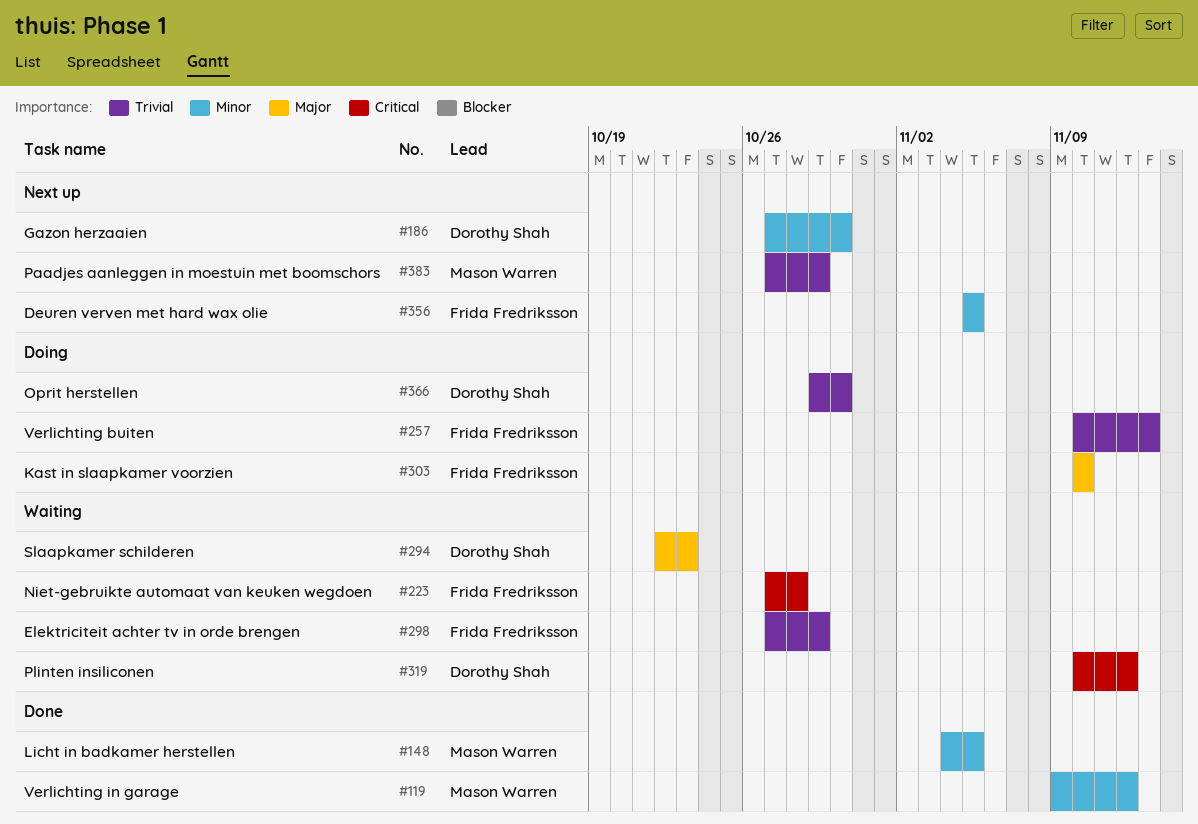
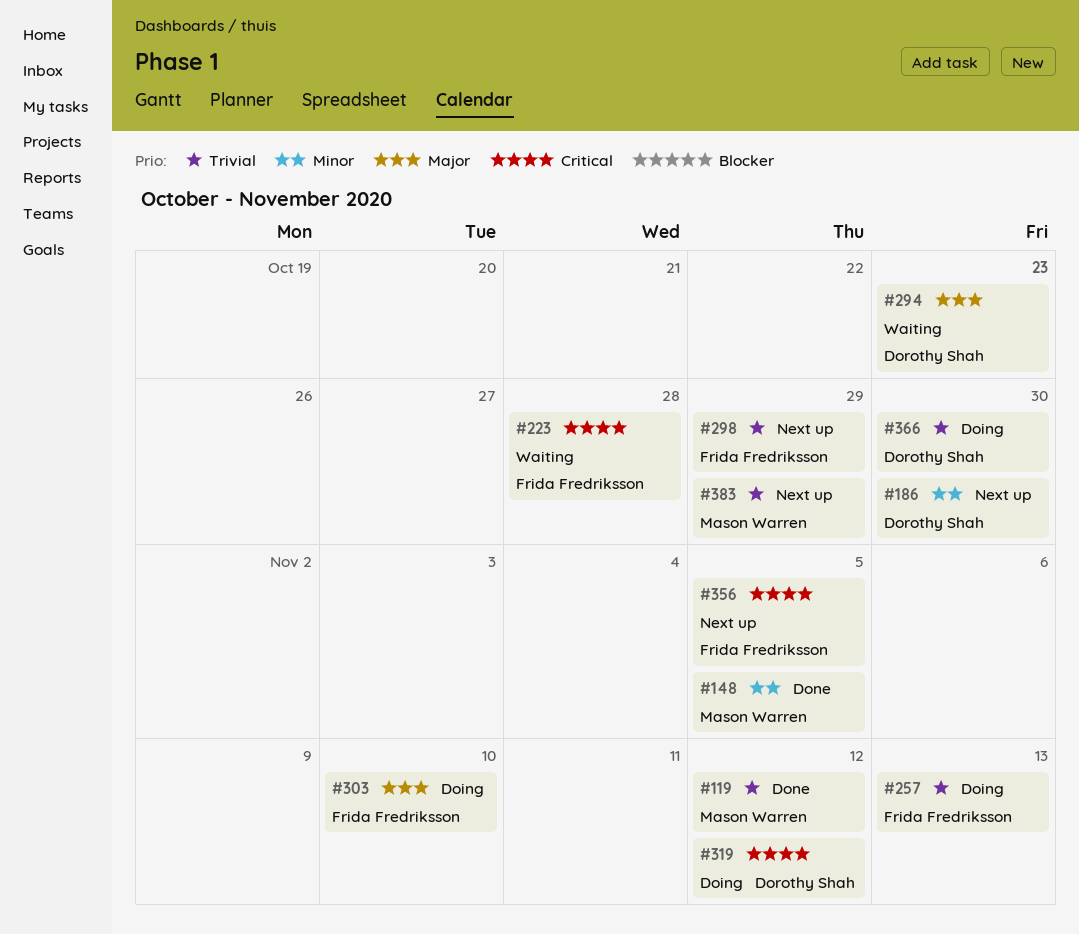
#119, priority: Minor -> Trivial
#298, status: Waiting -> Next up
#319, status: Waiting -> Doing
#356, priority: Minor -> Critical

